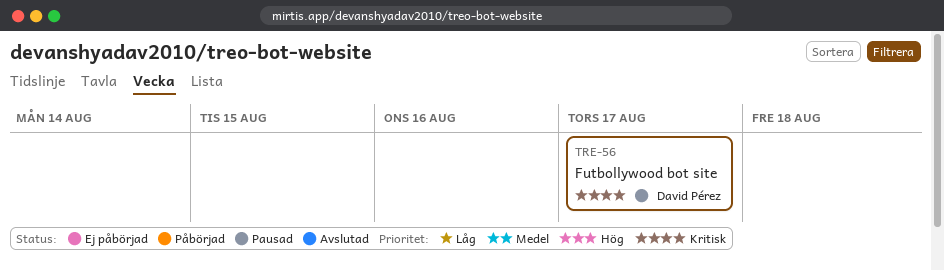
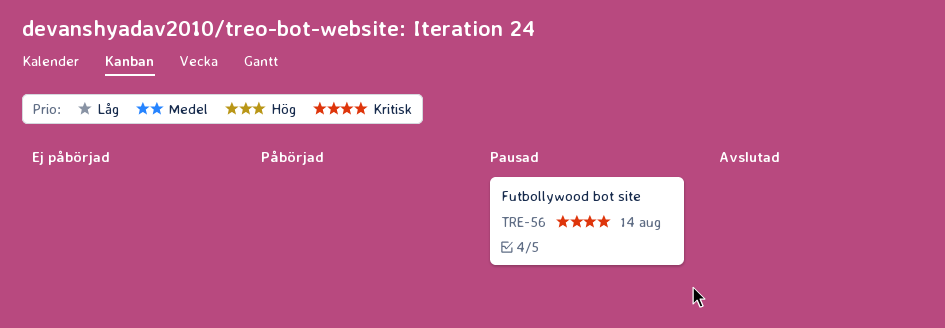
TRE-56, due: Aug 17 -> Aug 14

